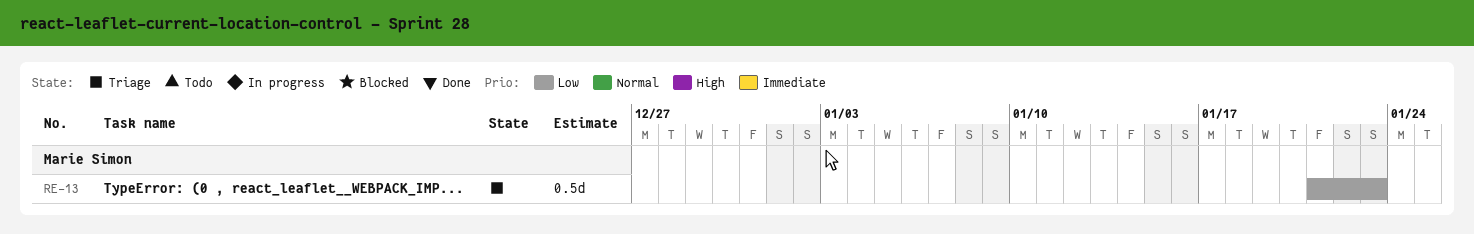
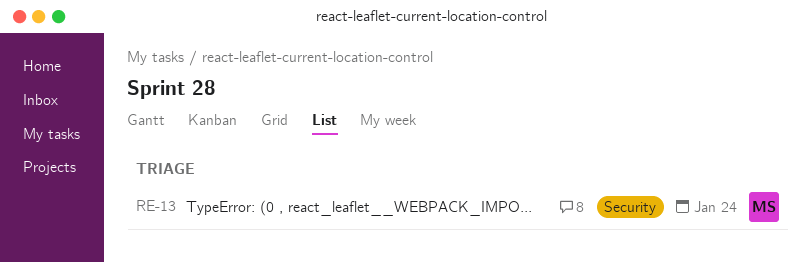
RE-13, due: Jan 23 -> Jan 24

